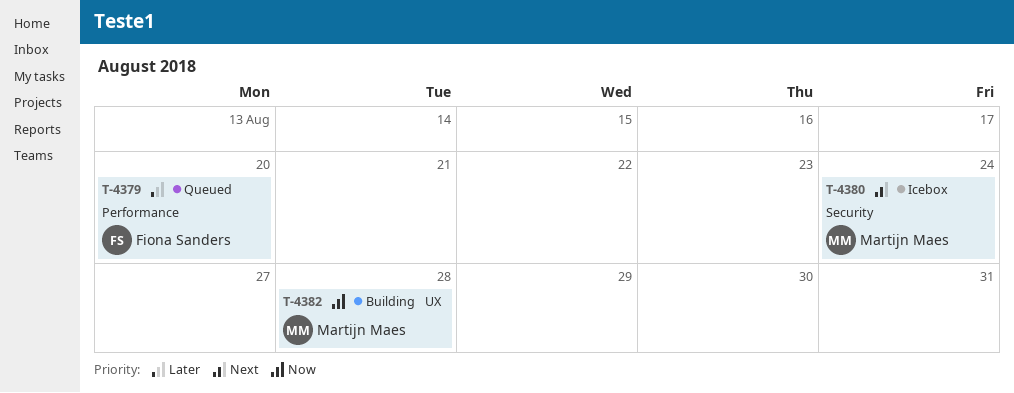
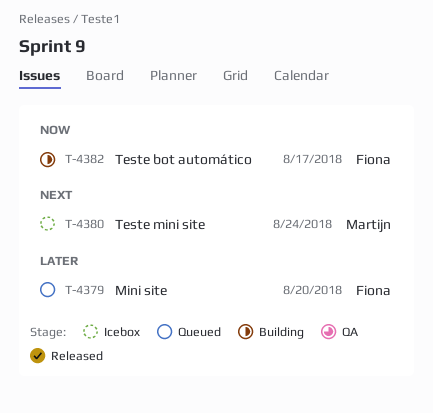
T-4382, owner: Martijn Maes -> Fiona Sanders
T-4382, due: Aug 28 -> Aug 17

